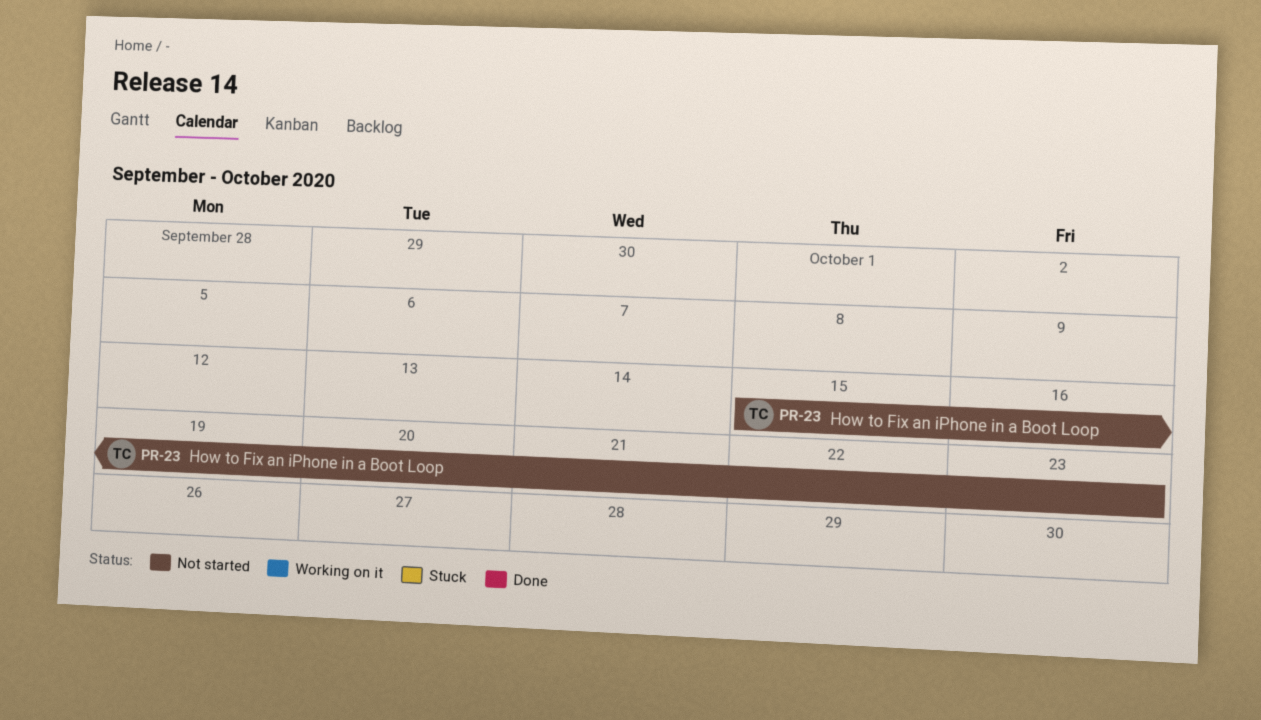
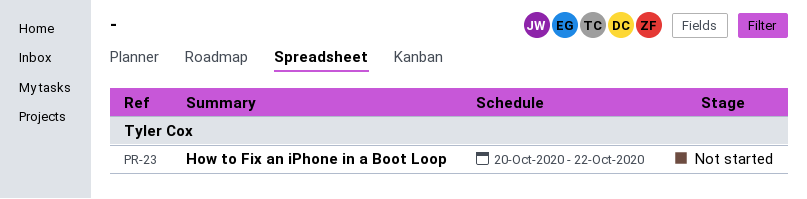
PR-23, start: Oct 15 -> Oct 20
PR-23, due: Oct 23 -> Oct 22

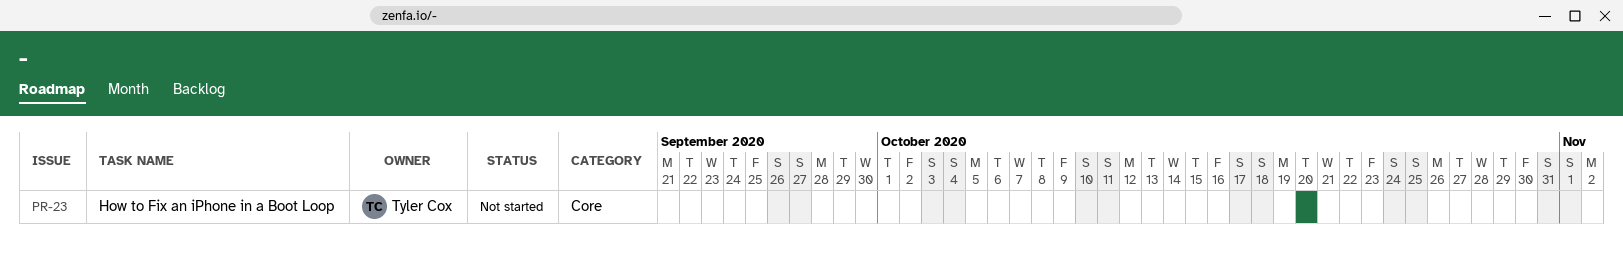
PR-23, due: Oct 22 -> Oct 20

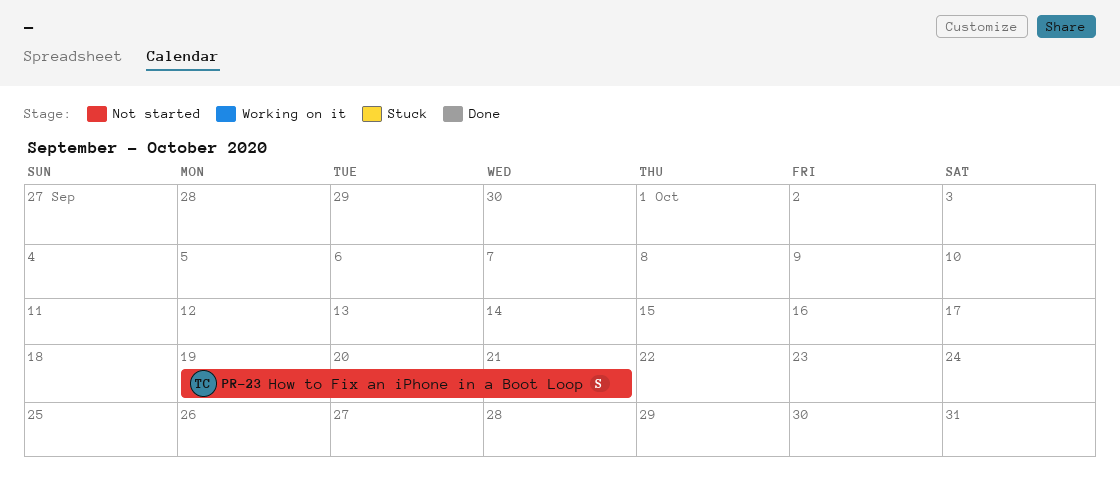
PR-23, start: Oct 20 -> Oct 19
PR-23, due: Oct 20 -> Oct 21

